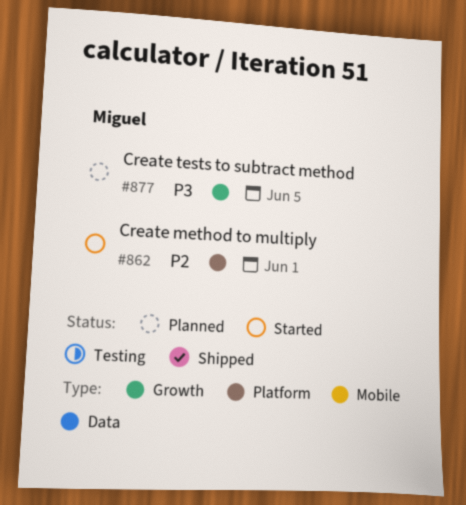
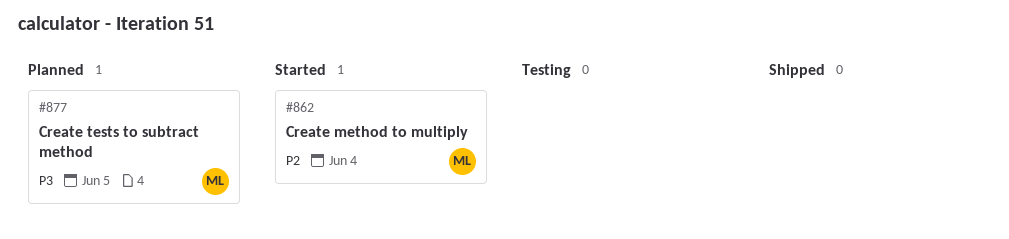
#862, due: Jun 1 -> Jun 4

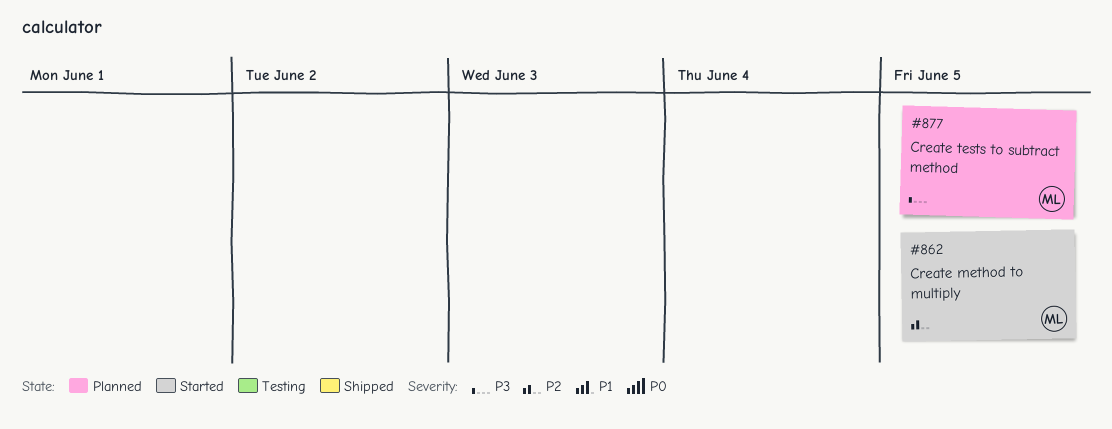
#862, due: Jun 4 -> Jun 5

